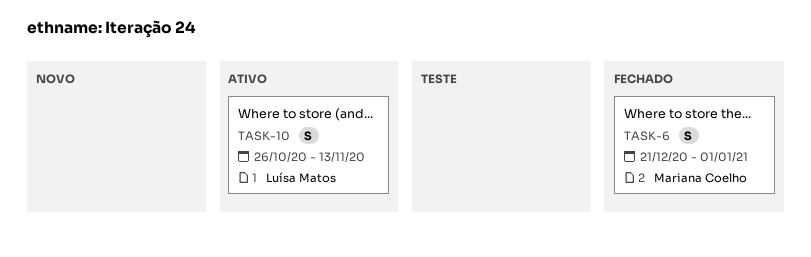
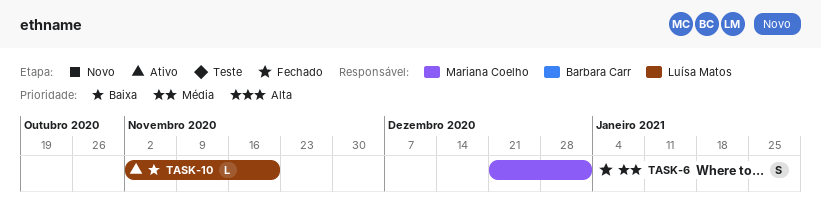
TASK-10, estimate: S -> L
TASK-10, start: Oct 26 -> Nov 2
TASK-10, due: Nov 13 -> Nov 20

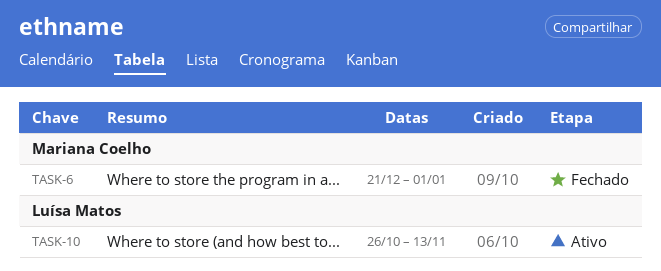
TASK-10, start: Nov 2 -> Oct 26
TASK-10, due: Nov 20 -> Nov 13

